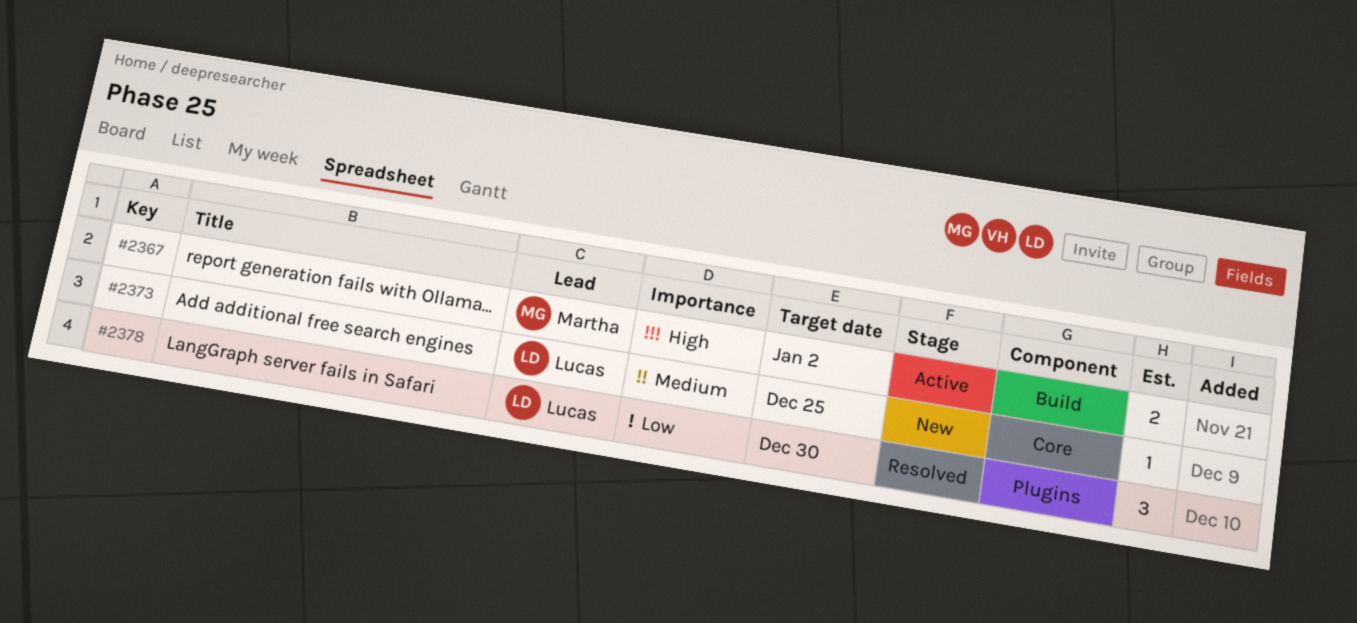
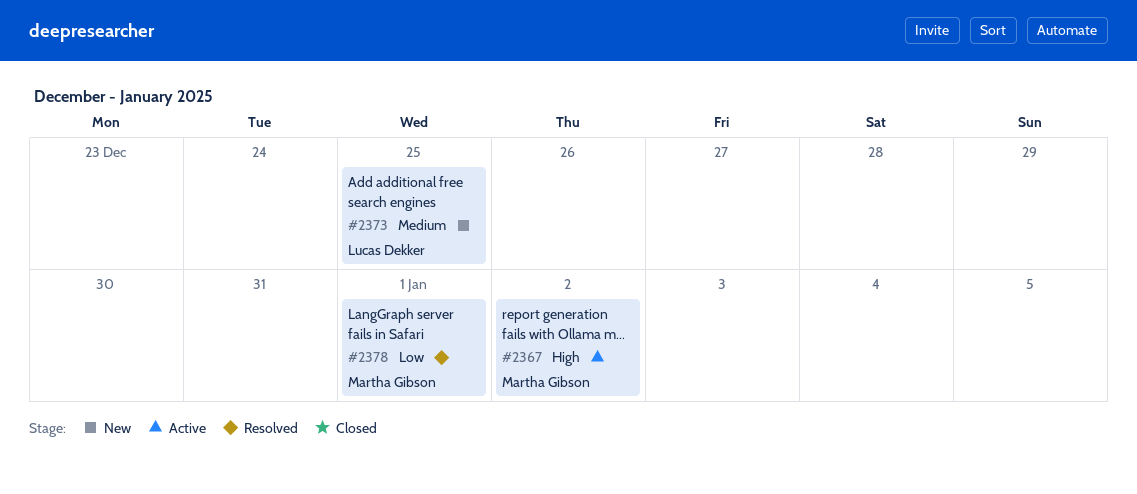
#2378, owner: Lucas Dekker -> Martha Gibson
#2378, due: Dec 30 -> Jan 1

